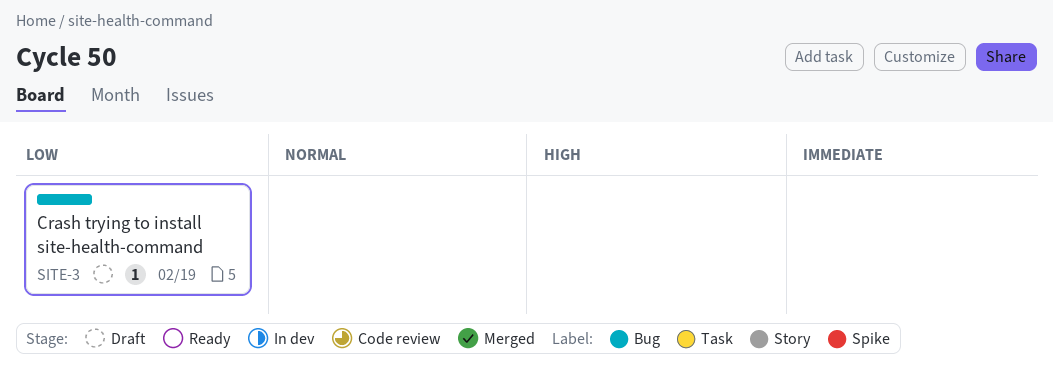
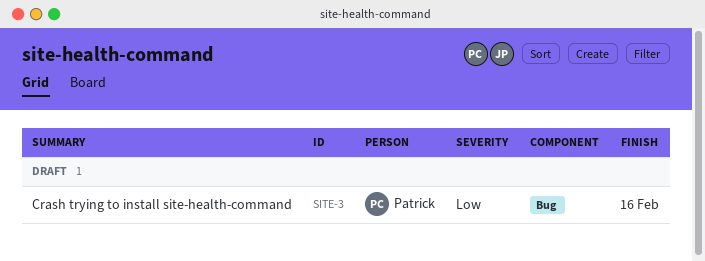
SITE-3, due: Feb 19 -> Feb 16

